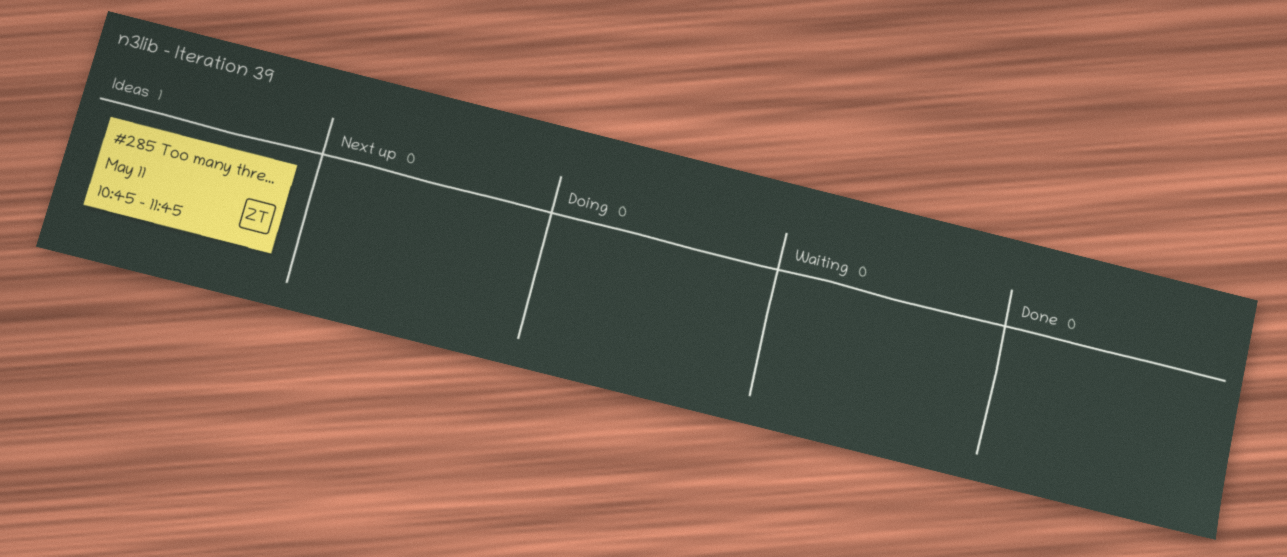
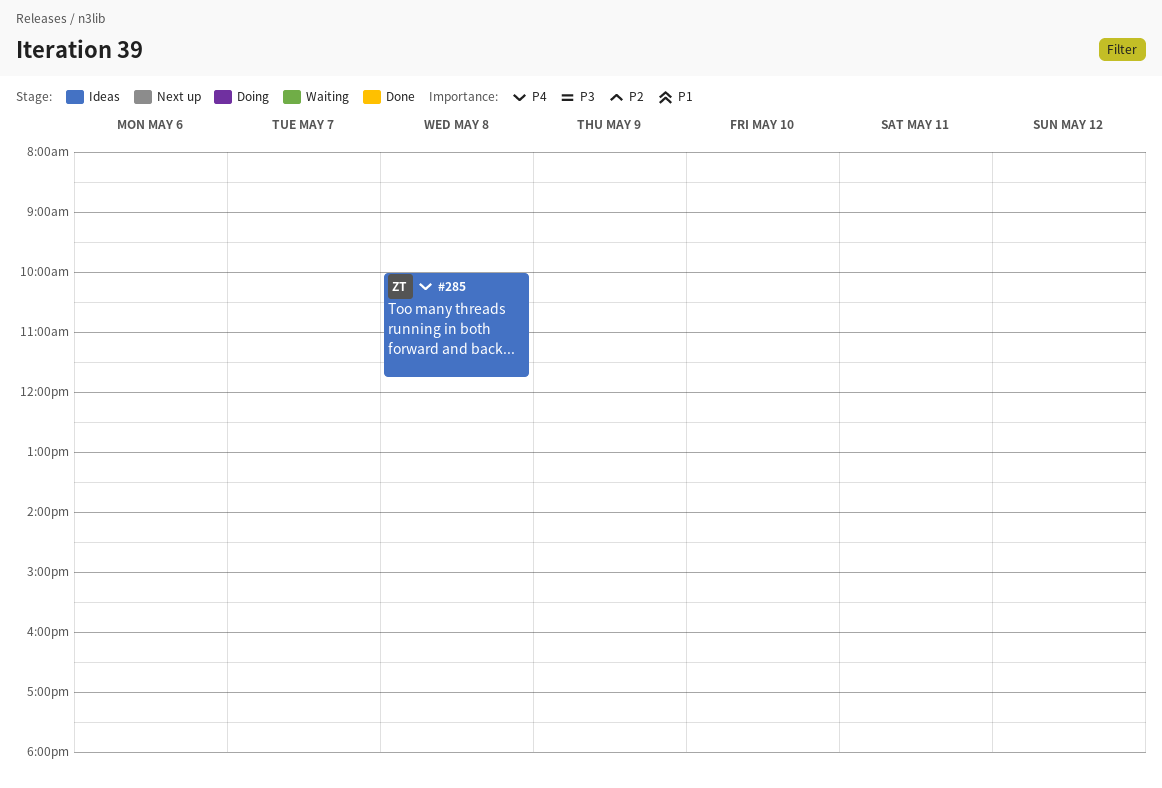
#285, day: May 11 -> May 8
#285, begins: 10:45 -> 10:00

